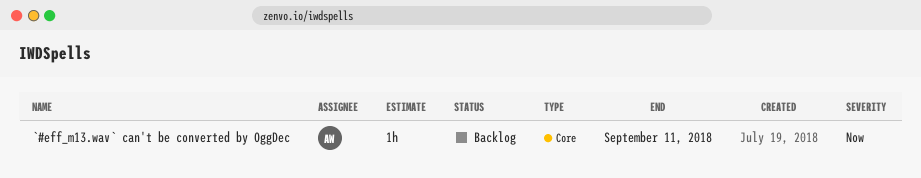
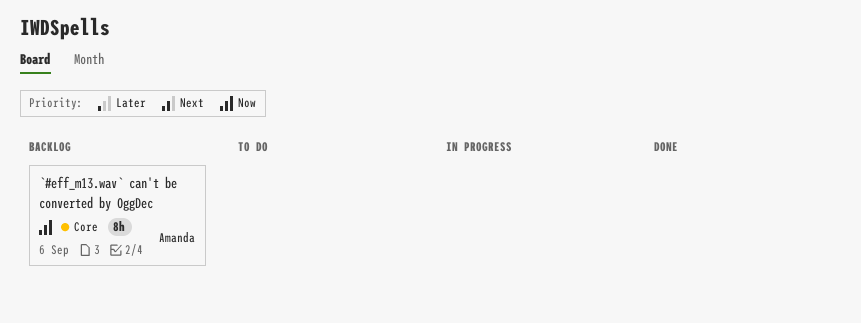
`#eff_m13.wav` can't be converted by OggDec, estimate: 1h -> 8h
`#eff_m13.wav` can't be converted by OggDec, due: Sep 11 -> Sep 6

